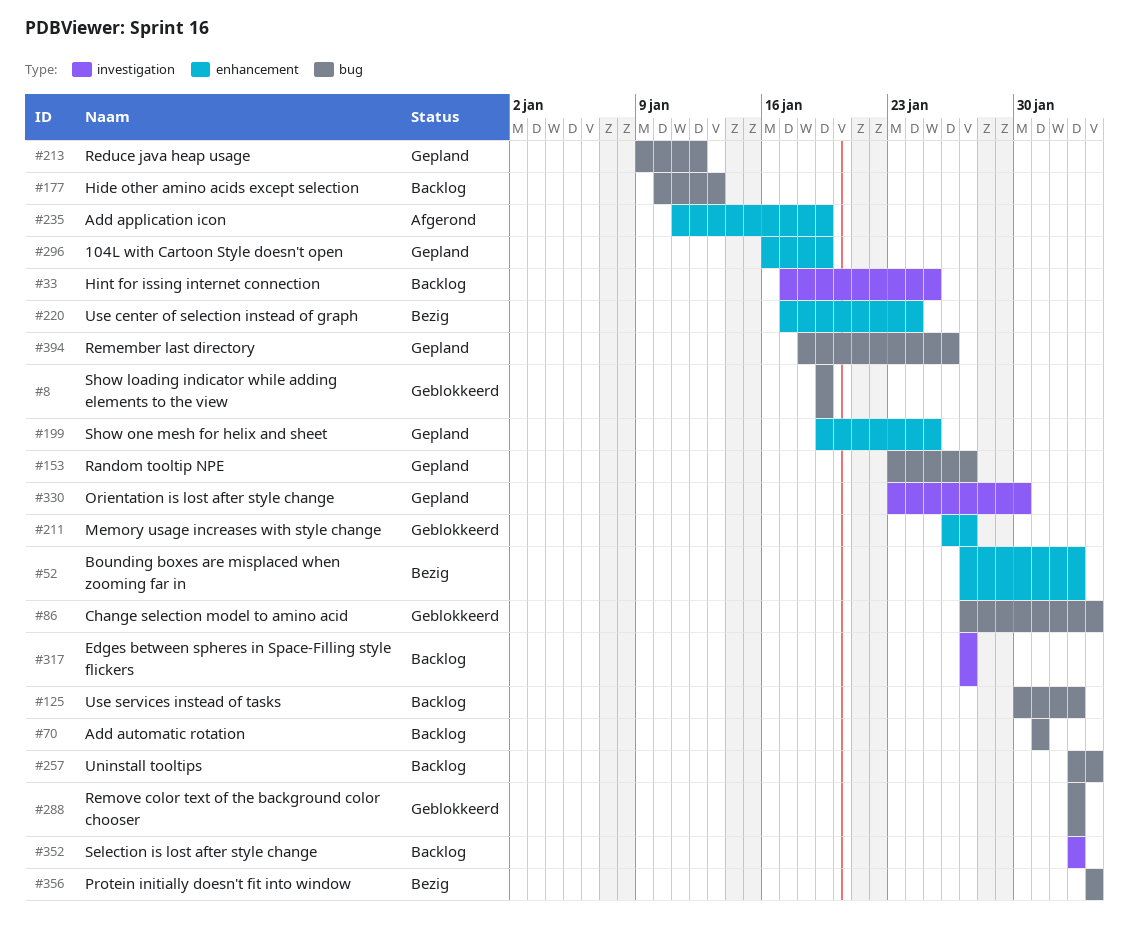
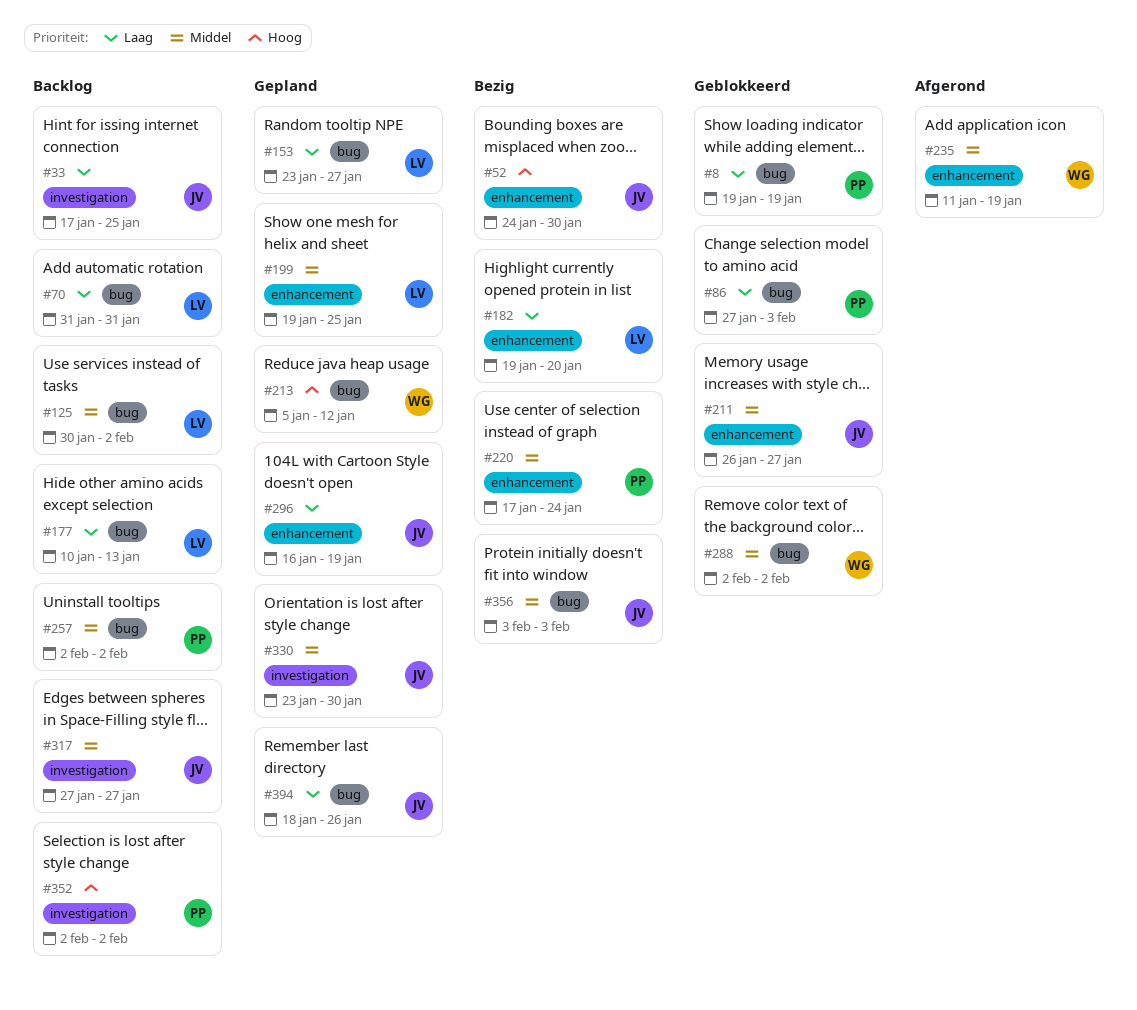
#52, start: Jan 27 -> Jan 24
#52, due: Feb 2 -> Jan 30
#182: none -> present
#213, start: Jan 9 -> Jan 5
#257, due: Feb 3 -> Feb 2

